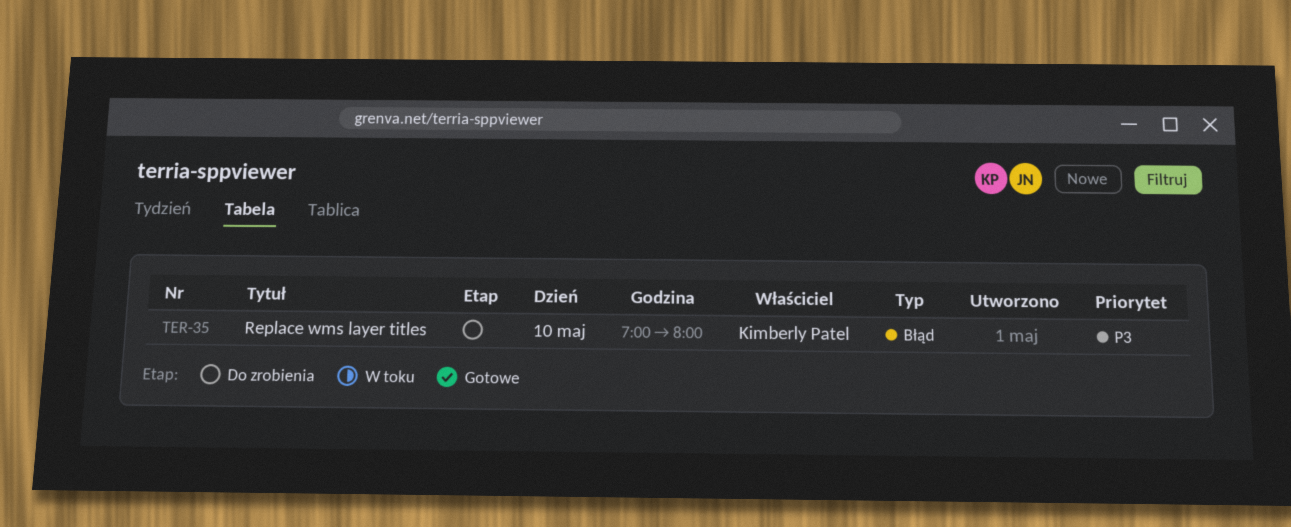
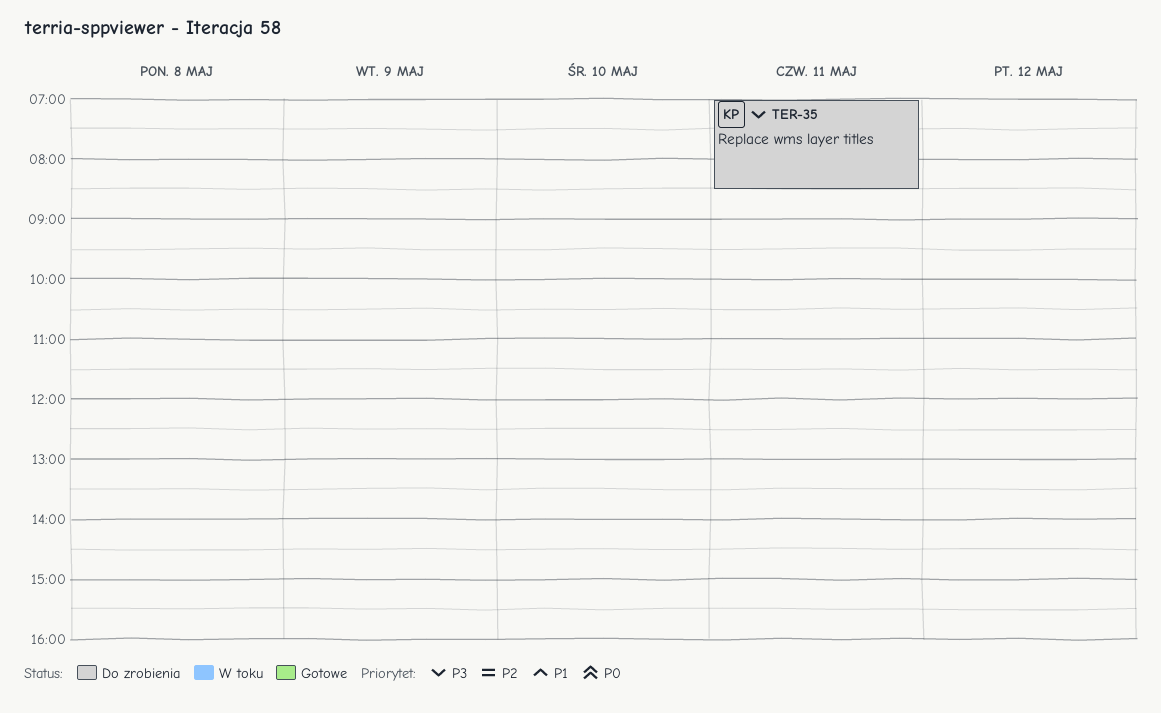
TER-35, day: May 10 -> May 11
TER-35, ends: 08:00 -> 08:30

